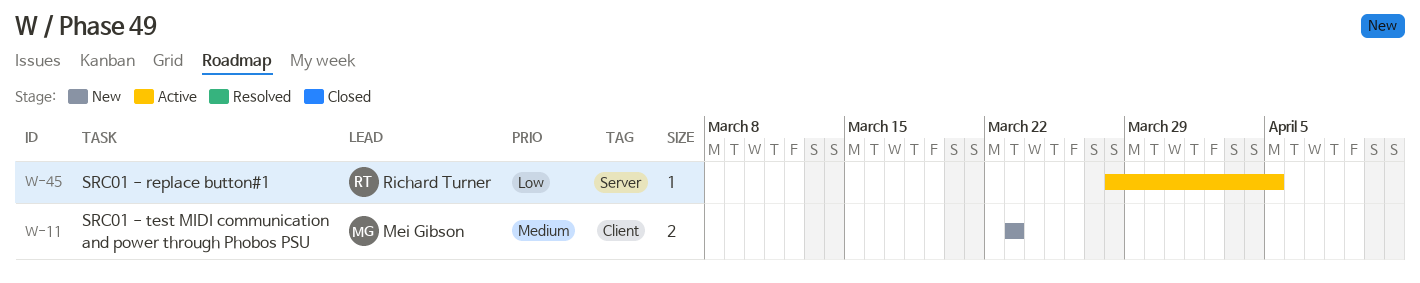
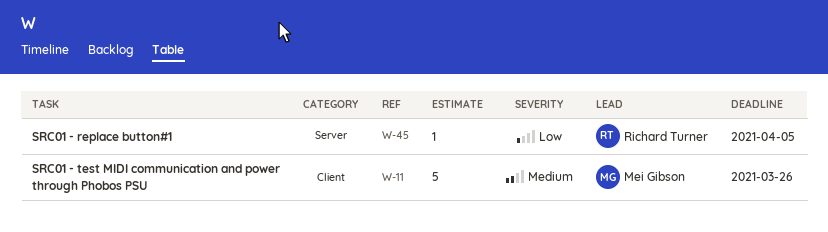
W-11, estimate: 2 -> 5
W-11, due: Mar 23 -> Mar 26

